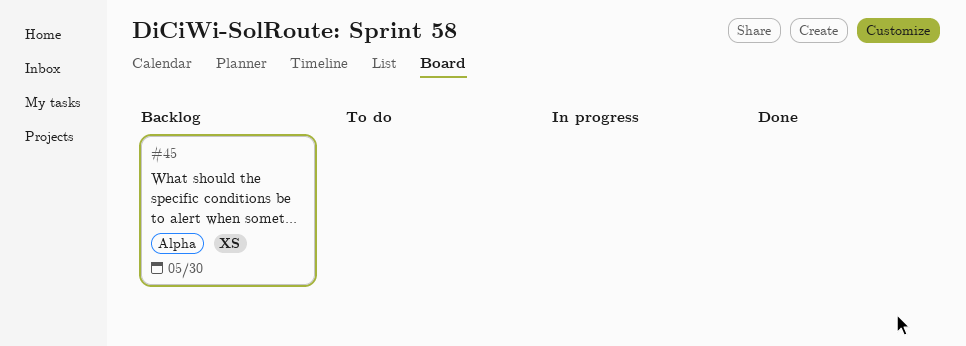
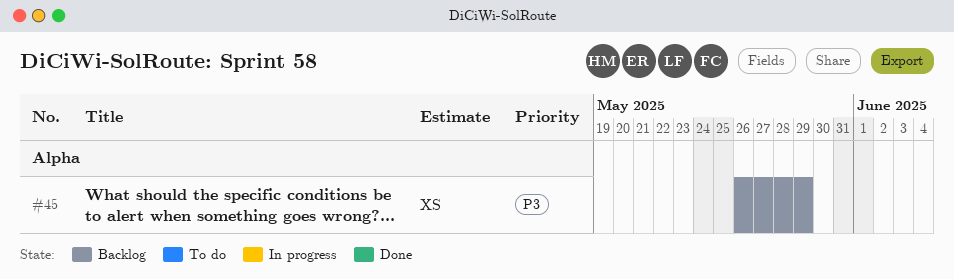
#45, due: May 30 -> May 29

